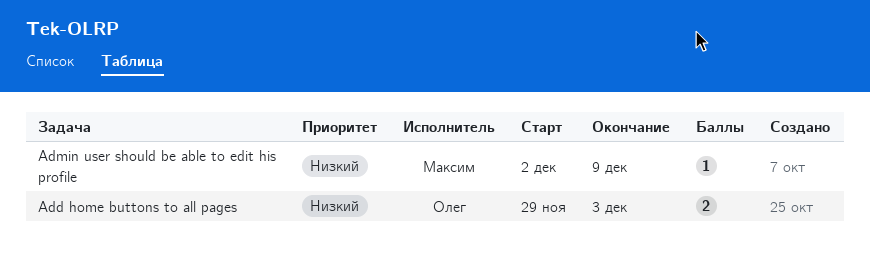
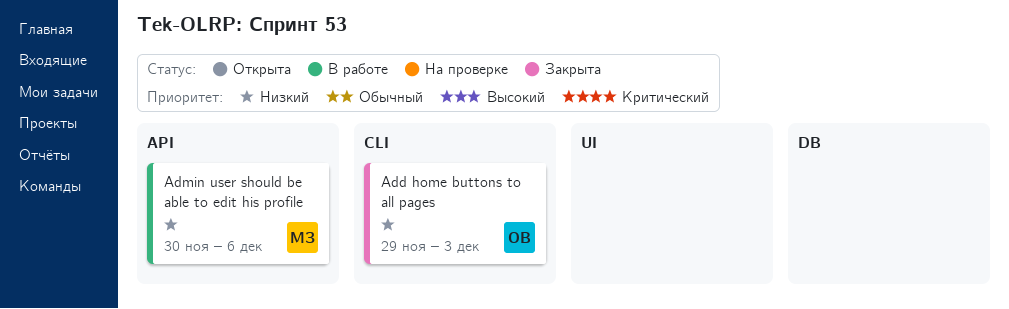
Admin user should be able to edit his profile, start: Dec 2 -> Nov 30
Admin user should be able to edit his profile, due: Dec 9 -> Dec 6

